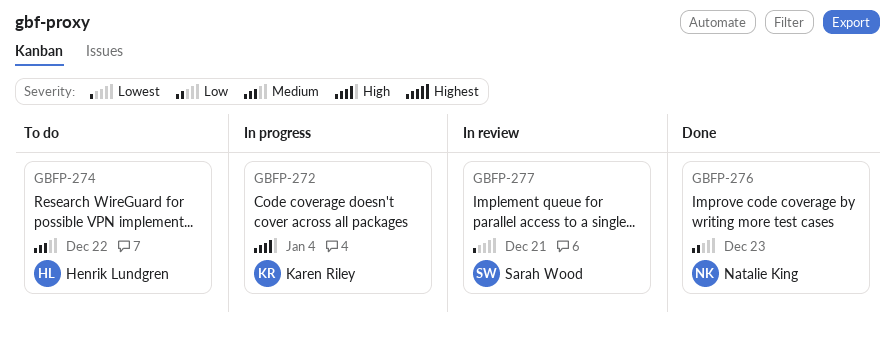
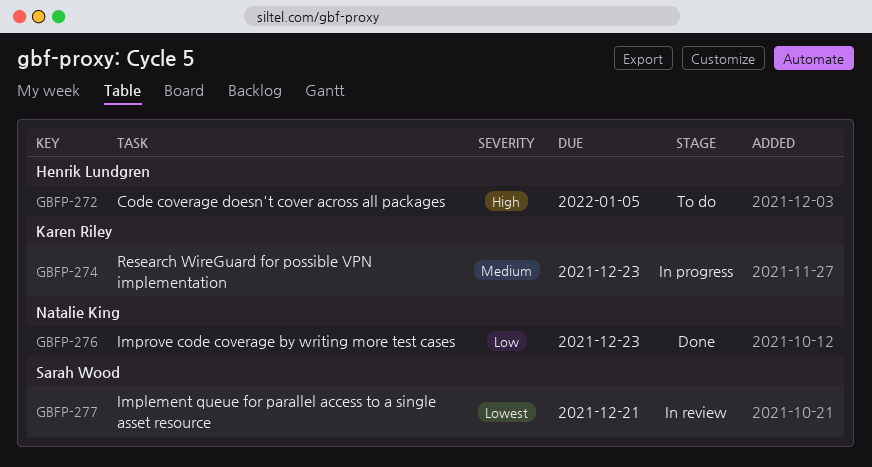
GBFP-272, status: In progress -> To do
GBFP-272, owner: Karen Riley -> Henrik Lundgren
GBFP-272, due: Jan 4 -> Jan 5
GBFP-274, status: To do -> In progress
GBFP-274, owner: Henrik Lundgren -> Karen Riley
GBFP-274, due: Dec 22 -> Dec 23

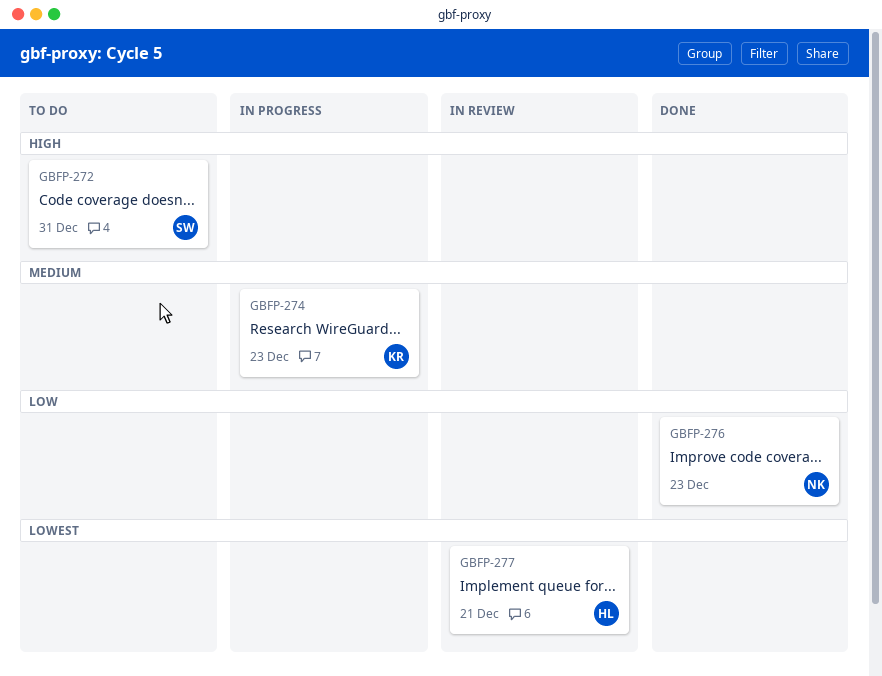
GBFP-272, owner: Henrik Lundgren -> Sarah Wood
GBFP-272, due: Jan 5 -> Dec 31
GBFP-277, owner: Sarah Wood -> Henrik Lundgren

